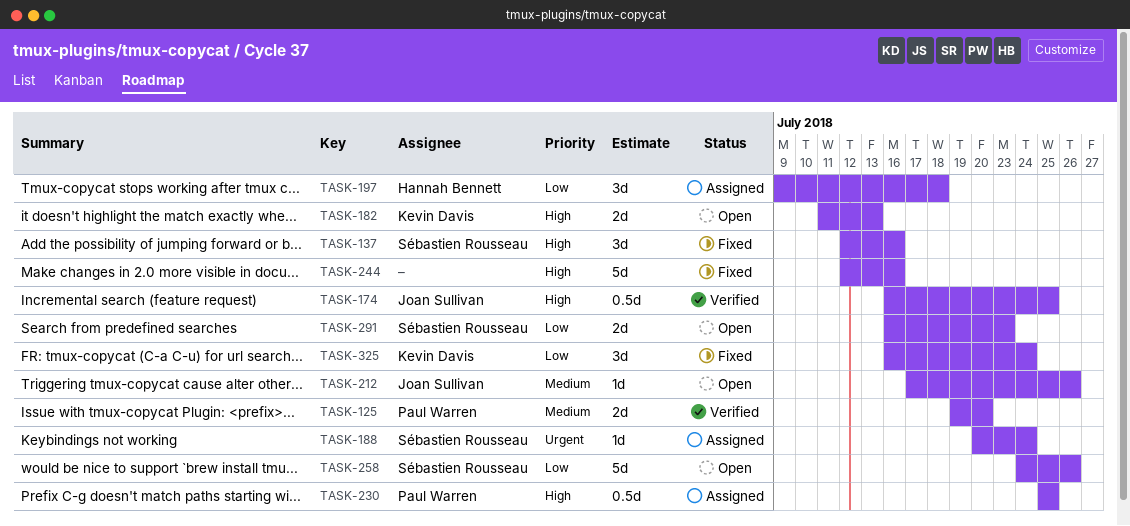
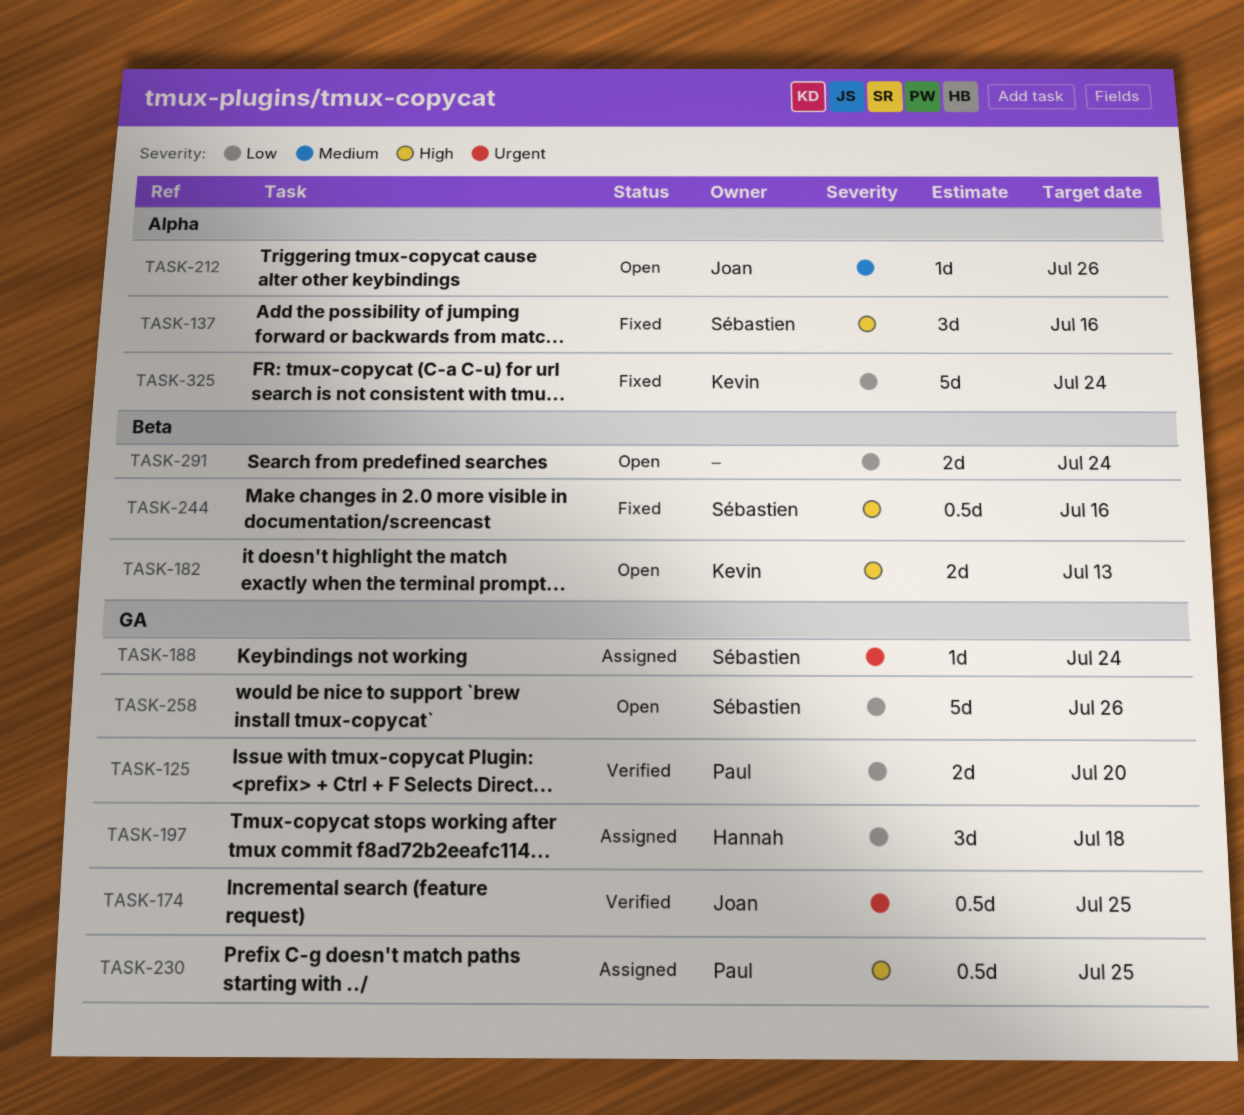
TASK-125, priority: Medium -> Low
TASK-174, priority: High -> Urgent
TASK-244, owner: none -> Sébastien Rousseau
TASK-244, estimate: 5d -> 0.5d
TASK-291, owner: Sébastien Rousseau -> none
TASK-291, due: Jul 23 -> Jul 24
TASK-325, estimate: 3d -> 5d

